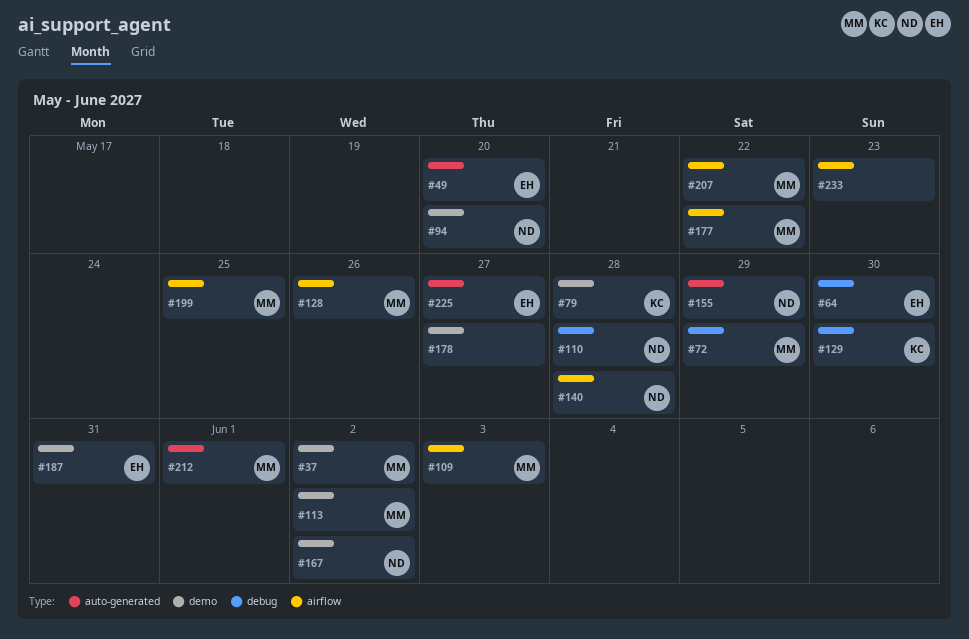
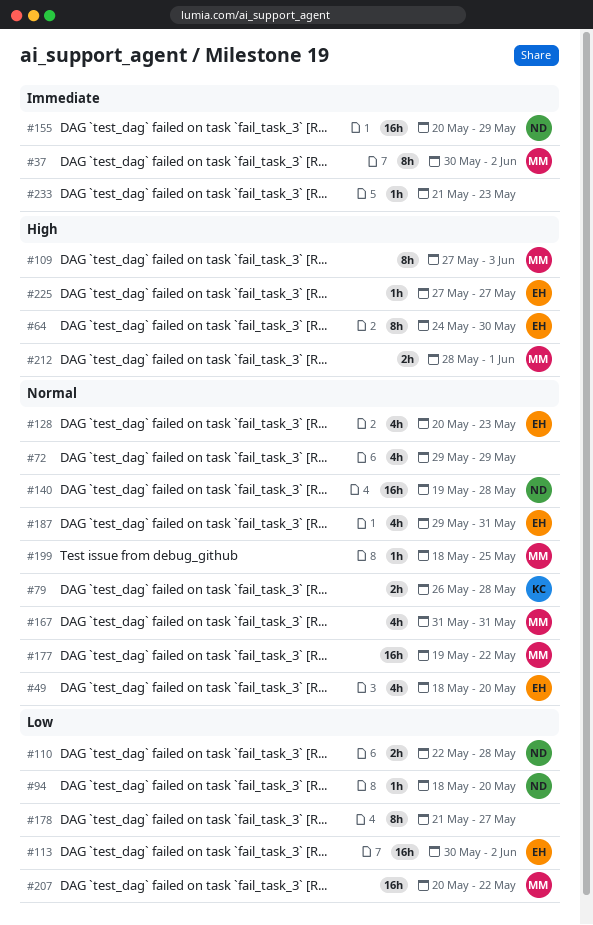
#72, owner: MM -> none
#113, owner: MM -> EH
#128, owner: MM -> EH
#128, due: May 26 -> May 23
#129: present -> none
#167, owner: ND -> MM
#167, due: Jun 2 -> May 31

